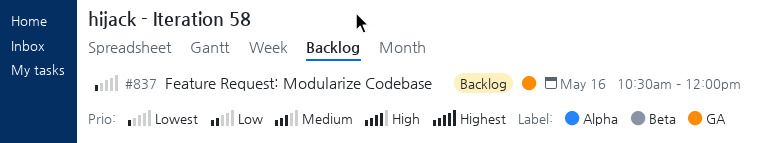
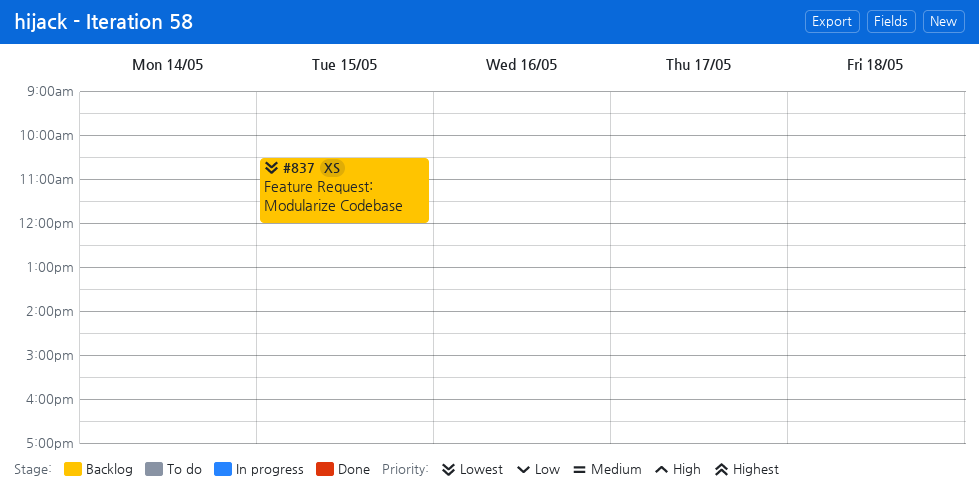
#837, day: May 16 -> May 15

